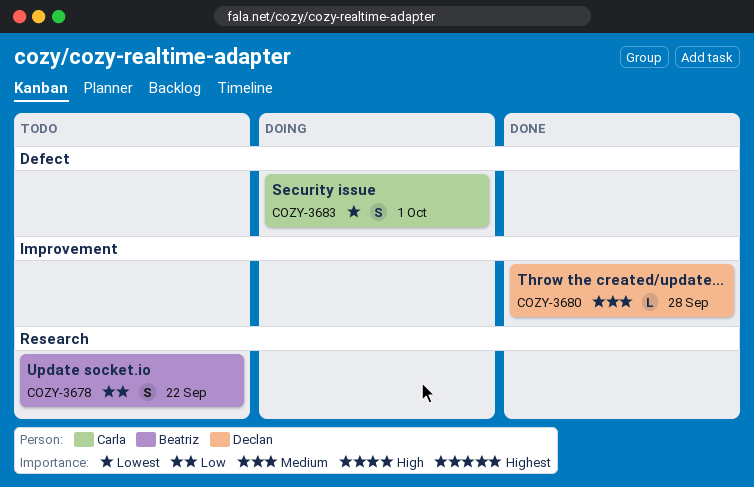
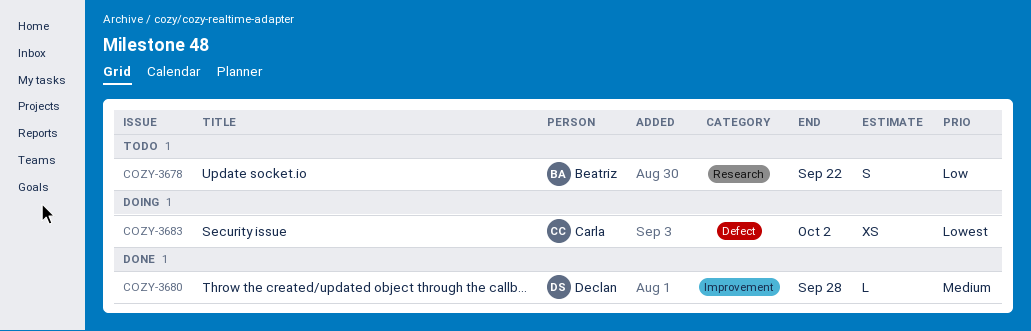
COZY-3683, estimate: S -> XS
COZY-3683, due: Oct 1 -> Oct 2

